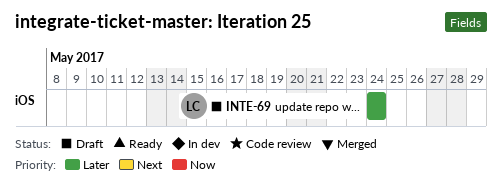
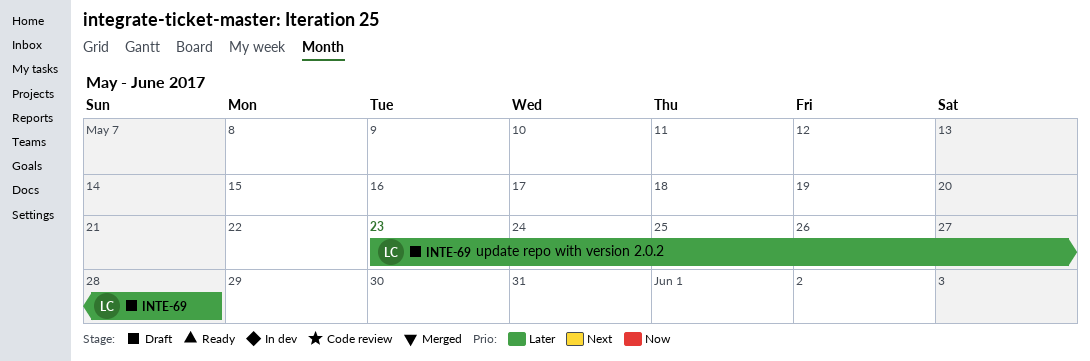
INTE-69, start: May 24 -> May 23
INTE-69, due: May 24 -> May 28

